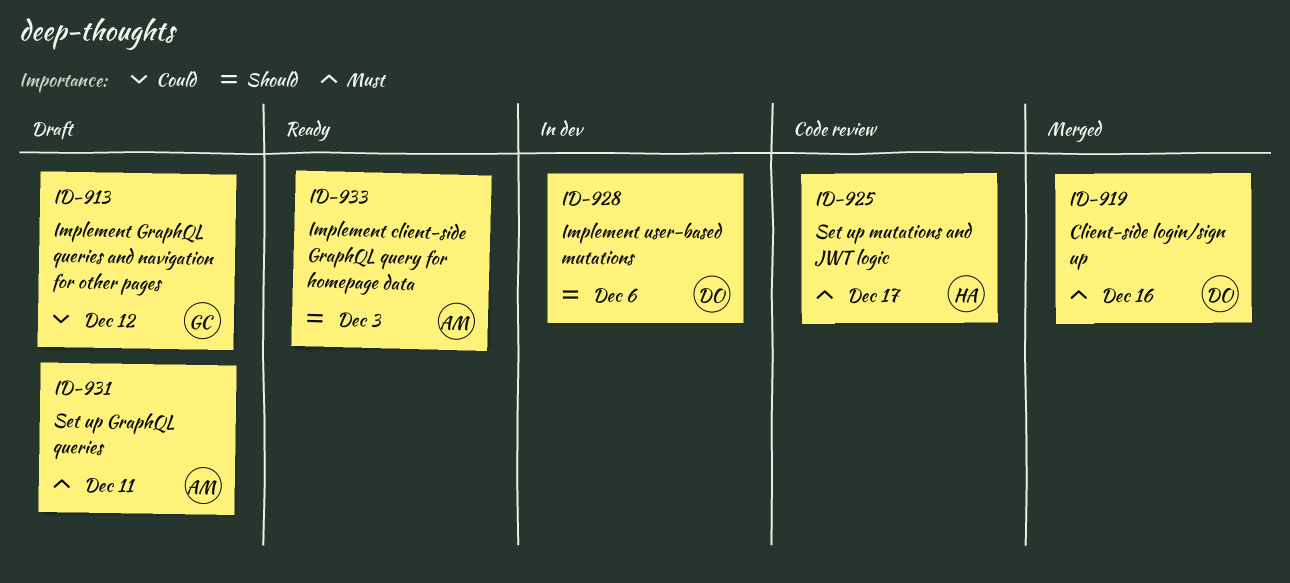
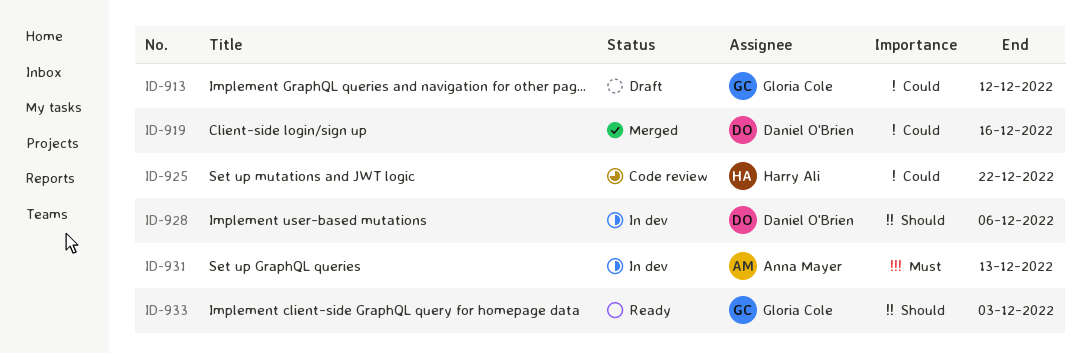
ID-919, priority: Must -> Could
ID-925, priority: Must -> Could
ID-925, due: Dec 17 -> Dec 22
ID-931, status: Draft -> In dev
ID-931, due: Dec 11 -> Dec 13
ID-933, owner: Anna Mayer -> Gloria Cole

